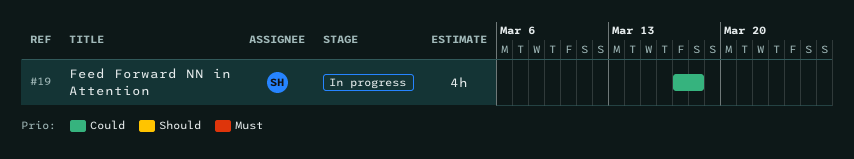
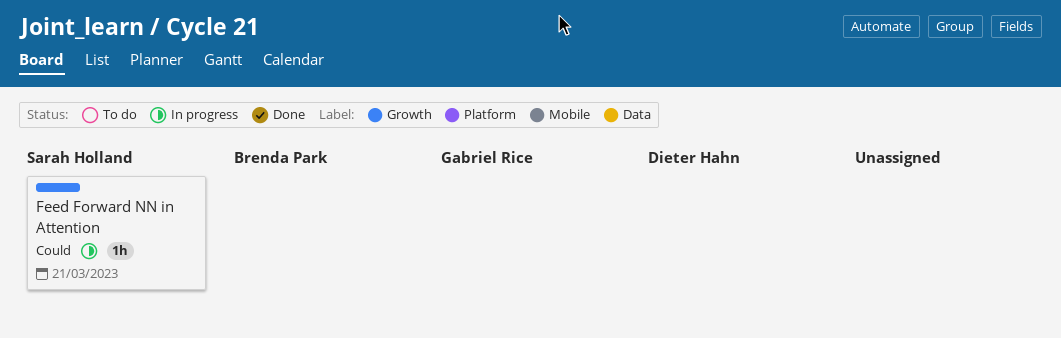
Feed Forward NN in Attention, estimate: 4h -> 1h
Feed Forward NN in Attention, due: Mar 18 -> Mar 21

